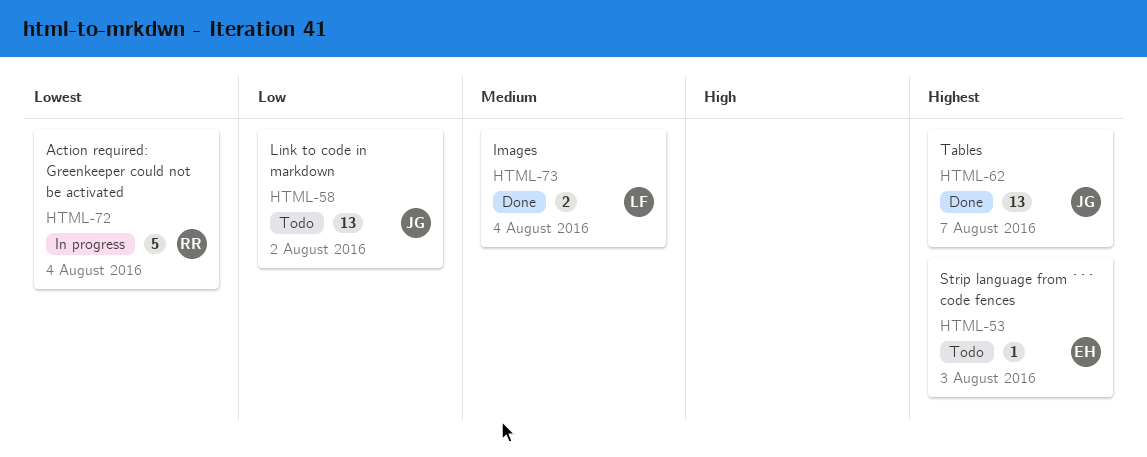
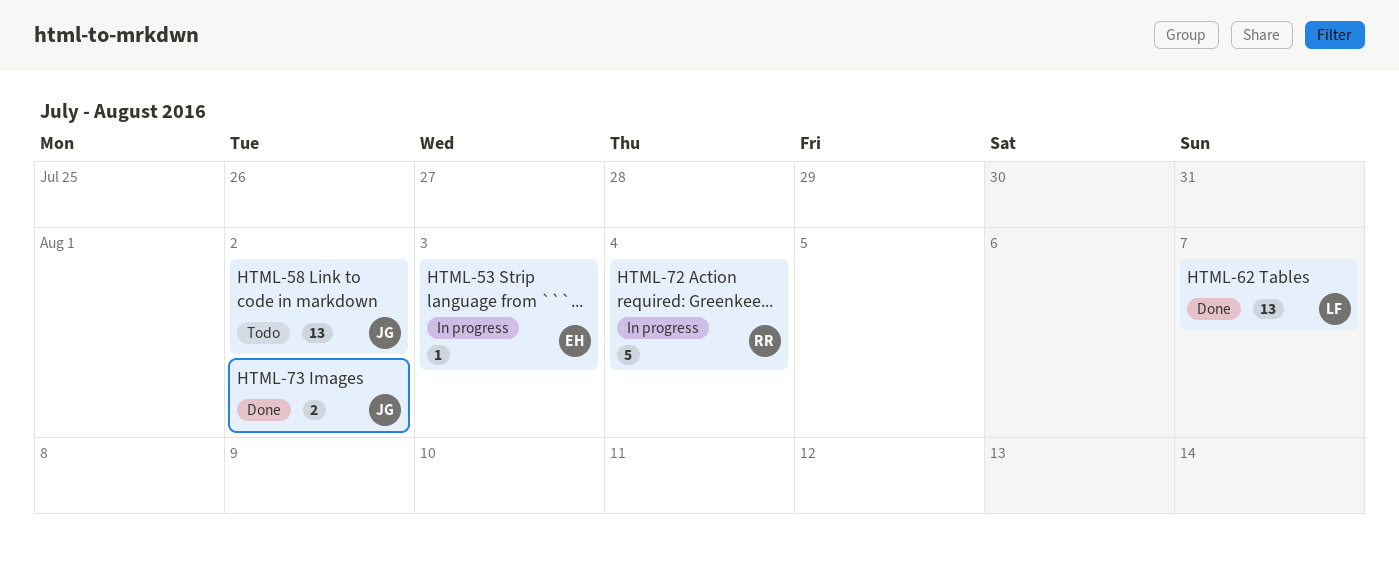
HTML-53, status: Todo -> In progress
HTML-62, owner: JG -> LF
HTML-73, owner: LF -> JG
HTML-73, due: Aug 4 -> Aug 2

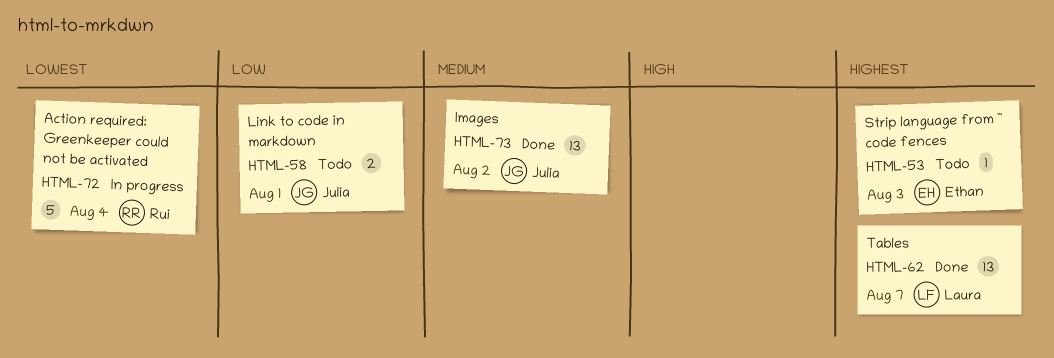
HTML-53, status: In progress -> Todo
HTML-58, estimate: 13 -> 2
HTML-58, due: Aug 2 -> Aug 1
HTML-73, estimate: 2 -> 13

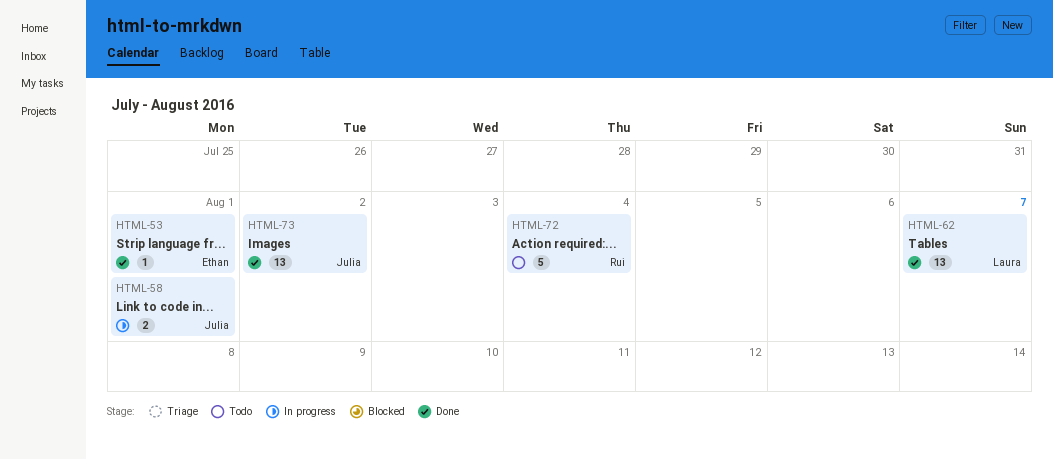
HTML-53, status: Todo -> Done
HTML-53, due: Aug 3 -> Aug 1
HTML-58, status: Todo -> In progress
HTML-72, status: In progress -> Todo

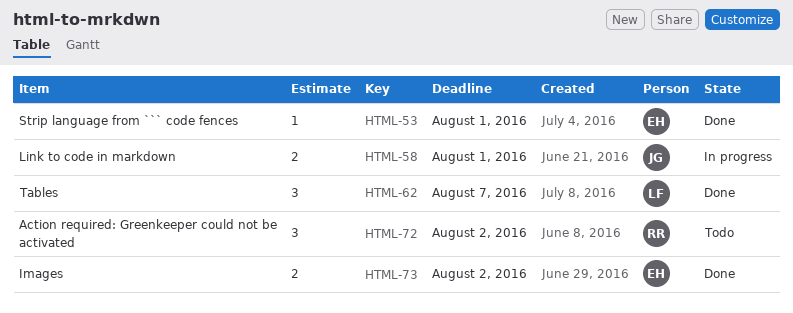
HTML-62, estimate: 13 -> 3
HTML-72, estimate: 5 -> 3
HTML-72, due: Aug 4 -> Aug 2
HTML-73, owner: Julia -> Ethan
HTML-73, estimate: 13 -> 2

